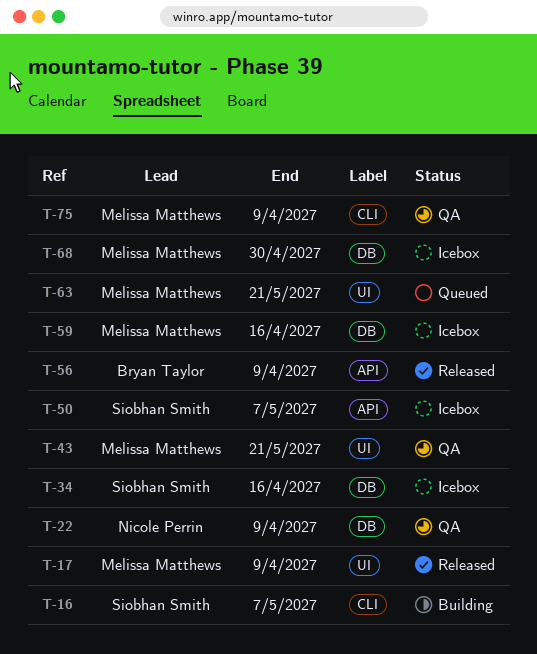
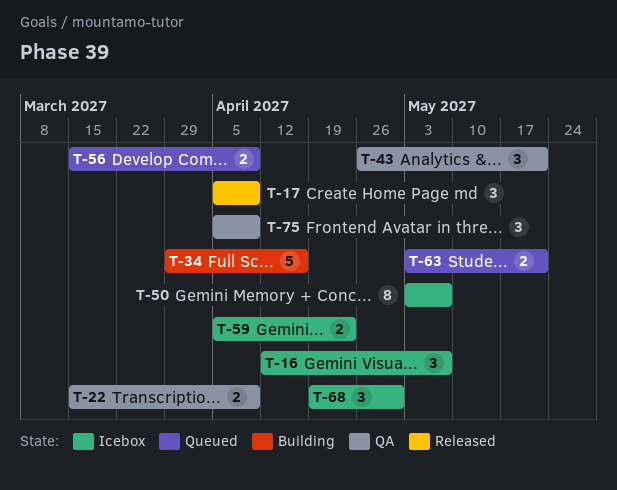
T-16, status: Building -> Icebox
T-34, status: Icebox -> Building
T-56, status: Released -> Queued
T-59, due: Apr 16 -> Apr 23

